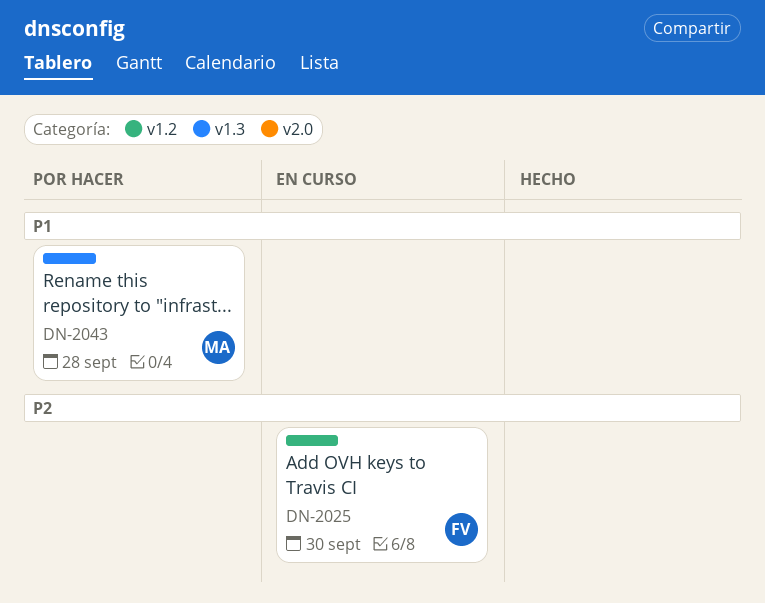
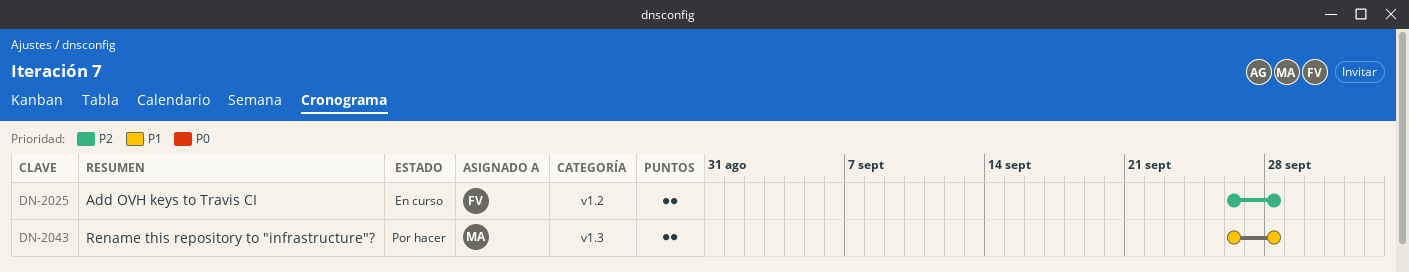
DN-2025, due: Sep 30 -> Sep 28

